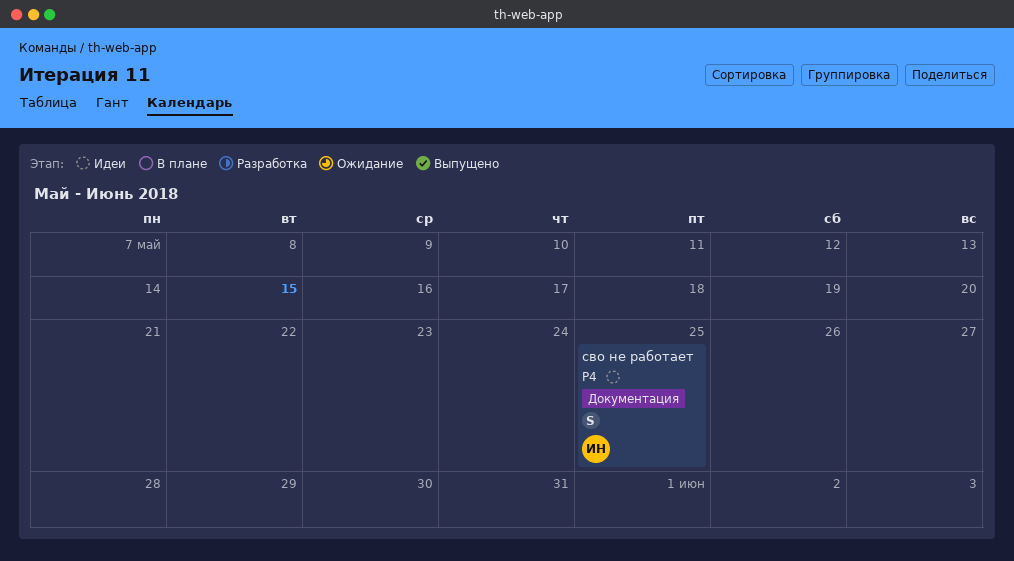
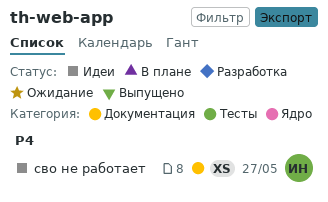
сво не работает, estimate: S -> XS
сво не работает, due: May 25 -> May 27

